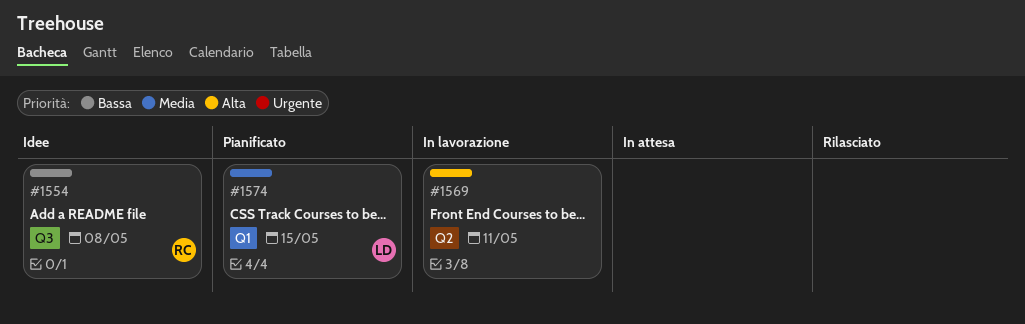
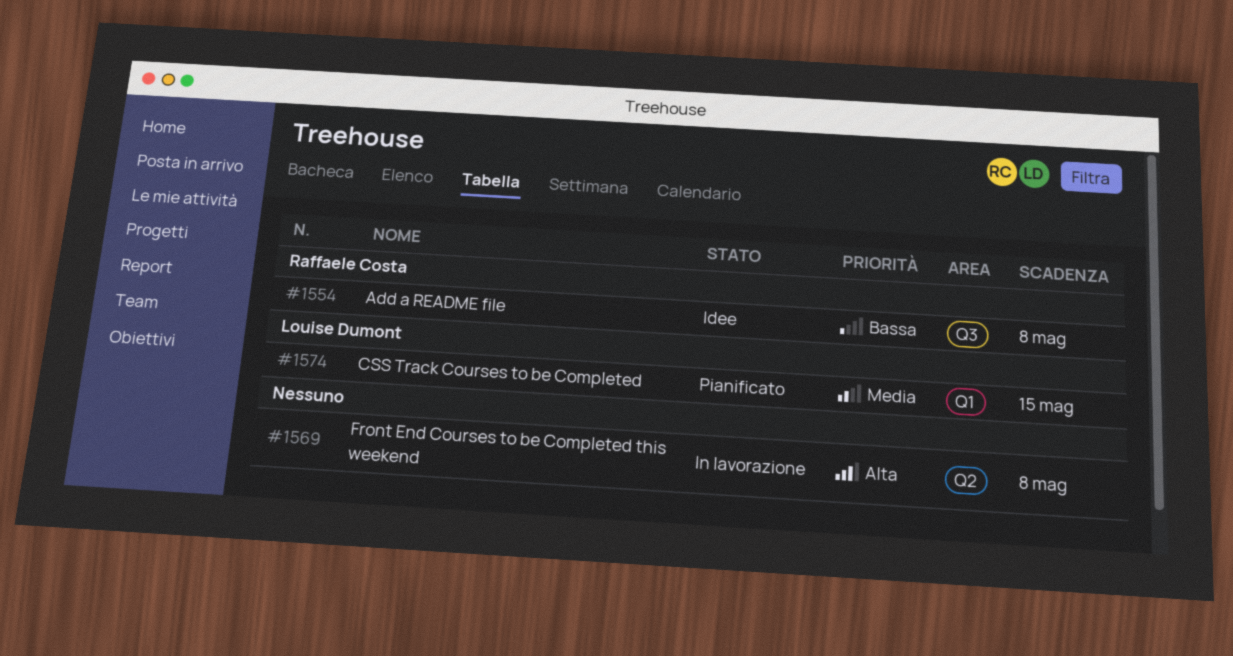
#1569, due: May 11 -> May 8

